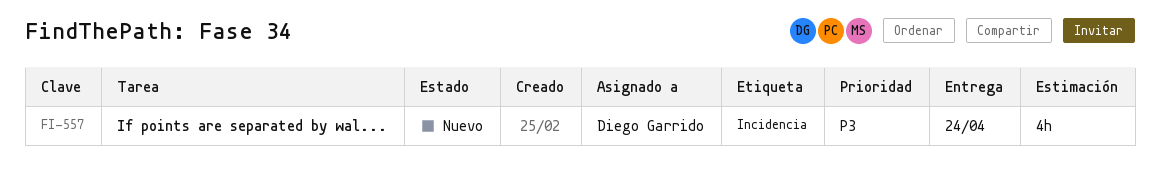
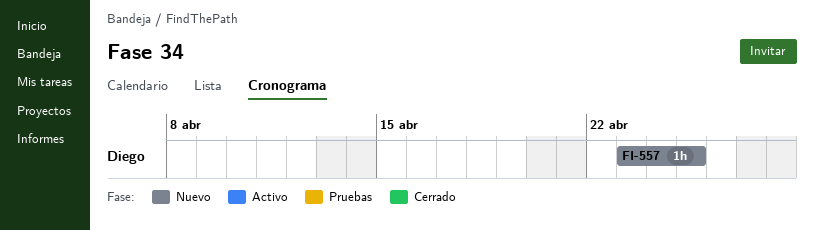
FI-557, estimate: 4h -> 1h
FI-557, due: Apr 24 -> Apr 25

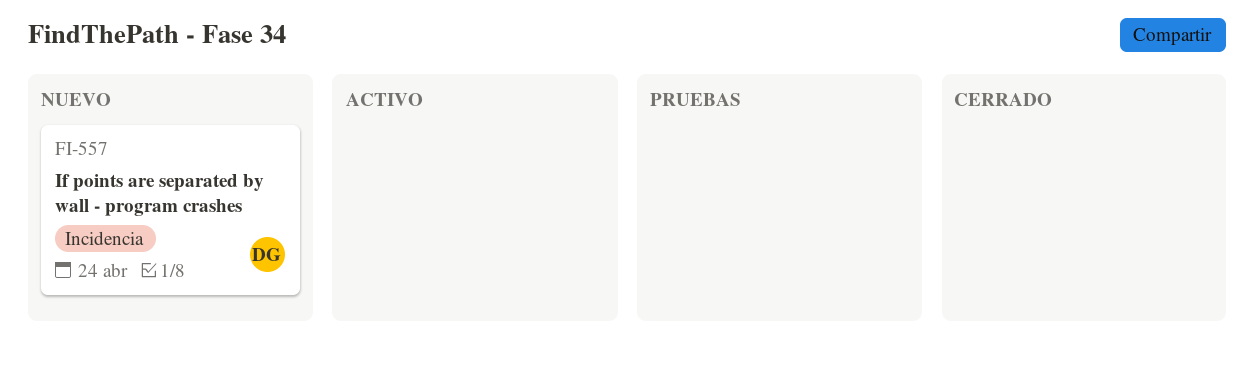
FI-557, due: Apr 25 -> Apr 24

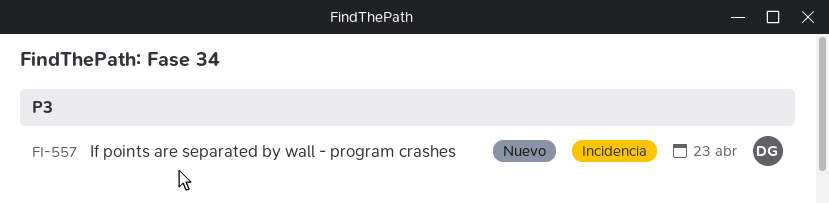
FI-557, due: Apr 24 -> Apr 23

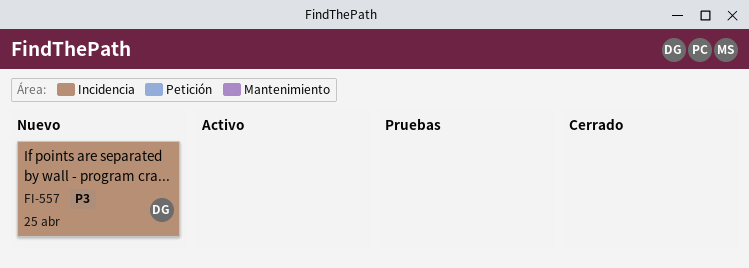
FI-557, due: Apr 23 -> Apr 25

